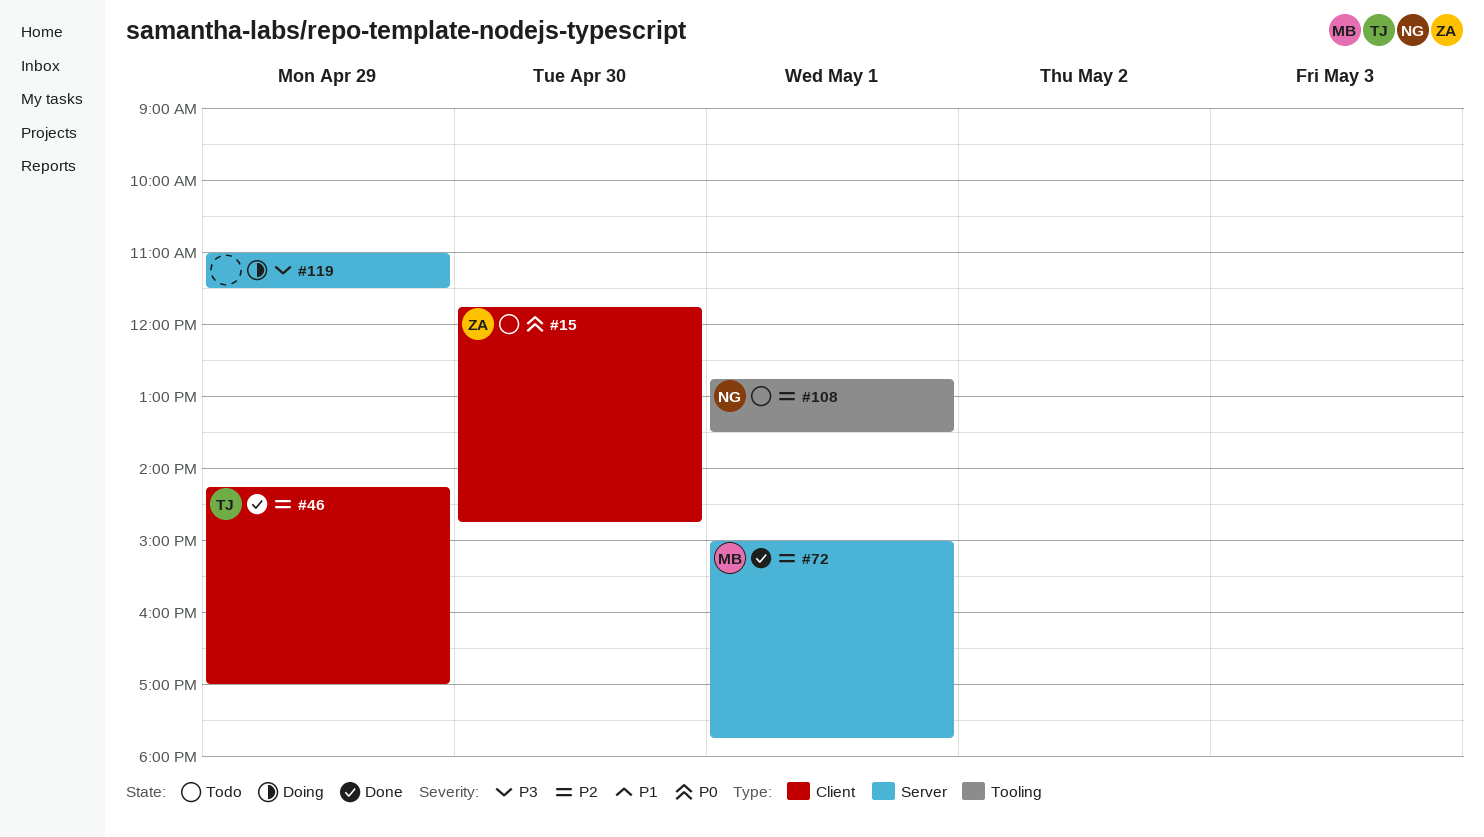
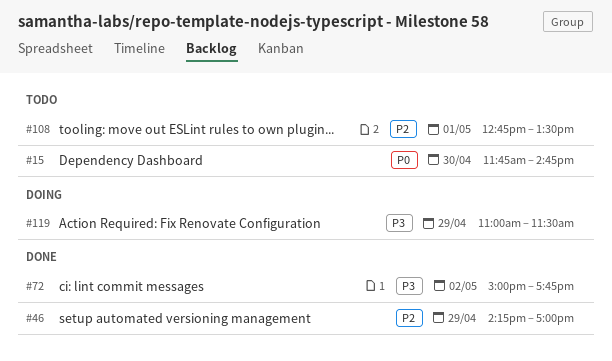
#72, priority: P2 -> P3
#72, day: May 1 -> May 2

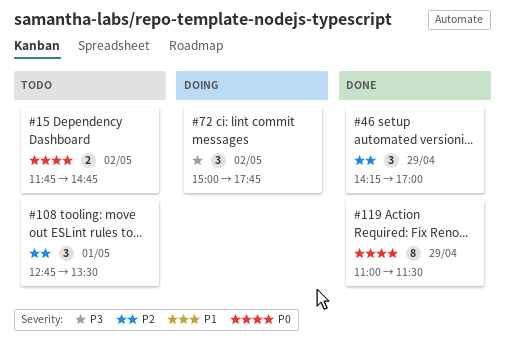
#15, day: Apr 30 -> May 2
#72, status: Done -> Doing
#119, status: Doing -> Done
#119, priority: P3 -> P0

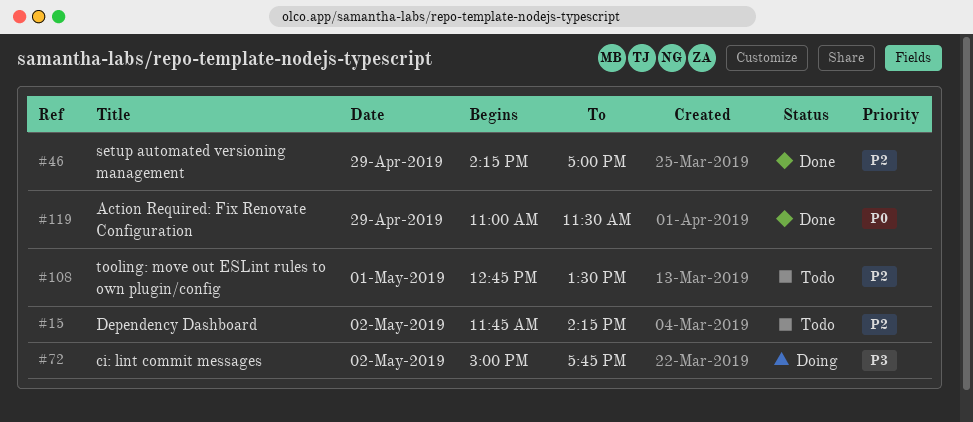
#15, priority: P0 -> P2
#15, ends: 14:45 -> 14:15

